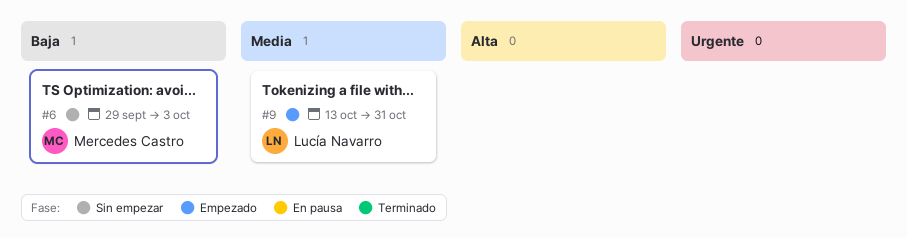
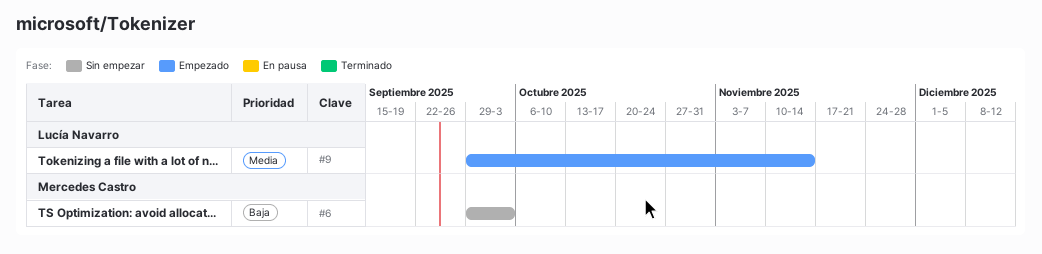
#9, start: Oct 13 -> Sep 29
#9, due: Oct 31 -> Nov 14

